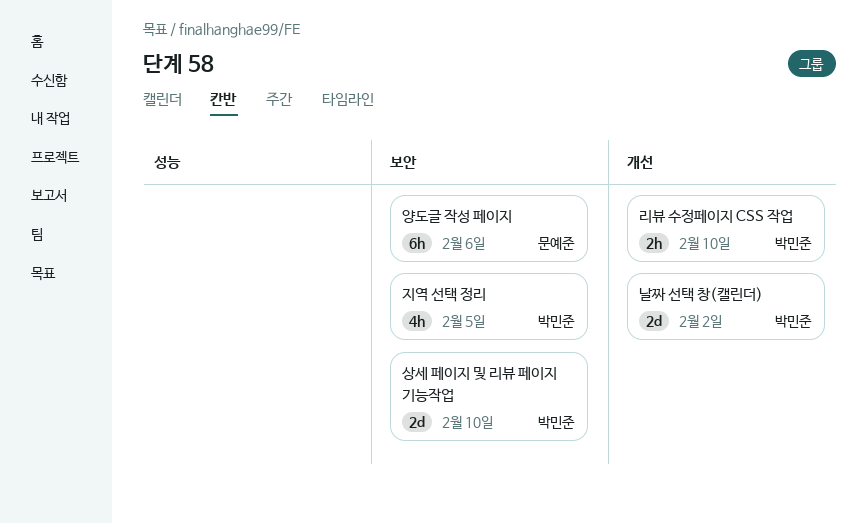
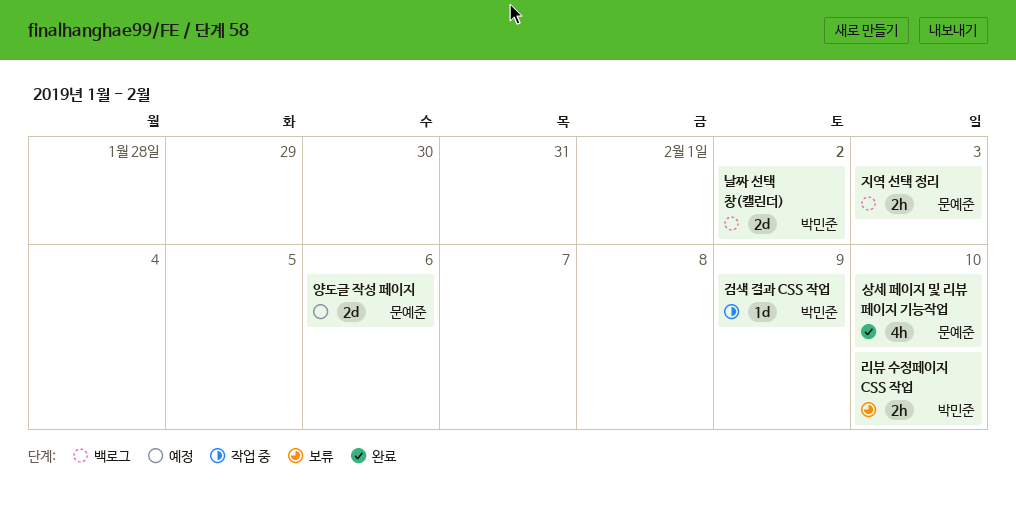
검색 결과 CSS 작업: none -> present
상세 페이지 및 리뷰 페이지 기능작업, owner: 박민준 -> 문예준
상세 페이지 및 리뷰 페이지 기능작업, estimate: 2d -> 4h
양도글 작성 페이지, estimate: 6h -> 2d
지역 선택 정리, owner: 박민준 -> 문예준
지역 선택 정리, estimate: 4h -> 2h
지역 선택 정리, due: Feb 5 -> Feb 3

